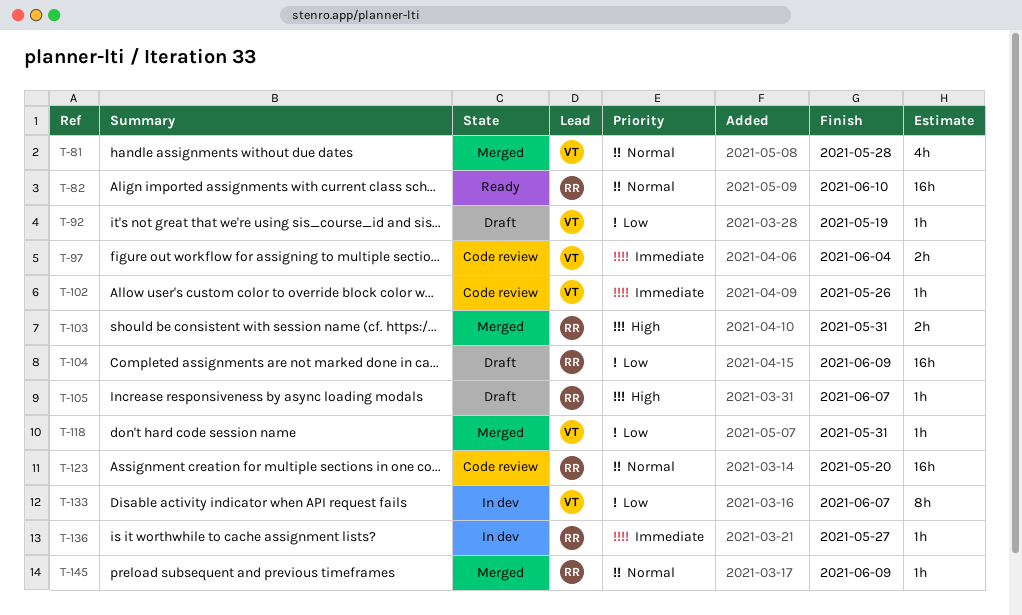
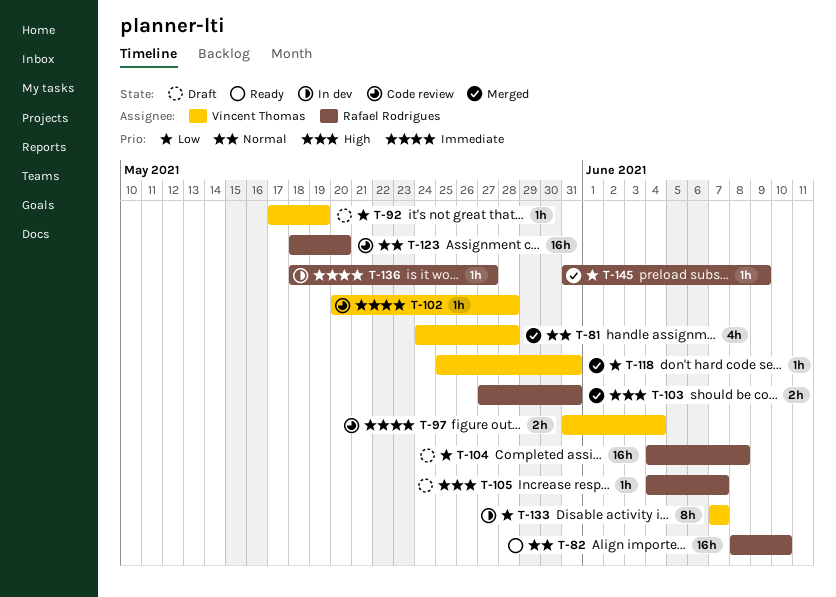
T-102, due: May 26 -> May 28
T-104, due: Jun 9 -> Jun 8
T-145, priority: Normal -> Low

